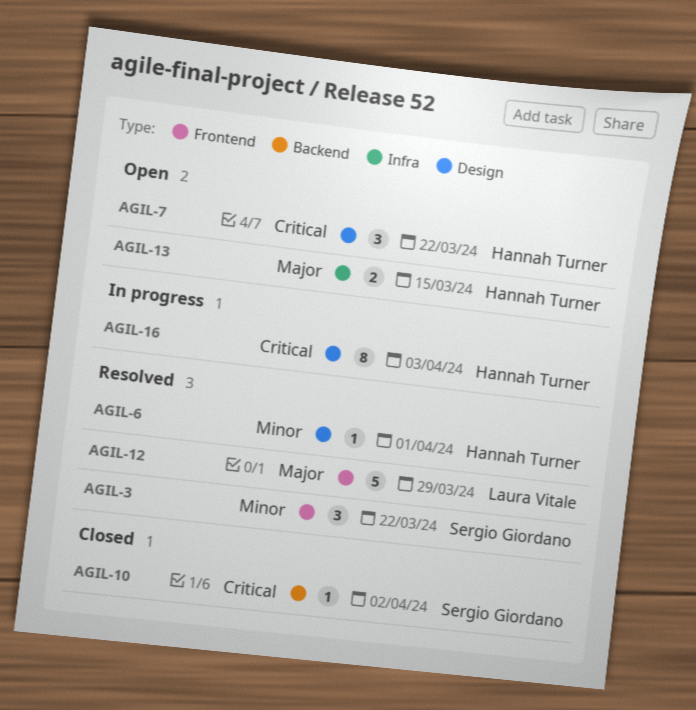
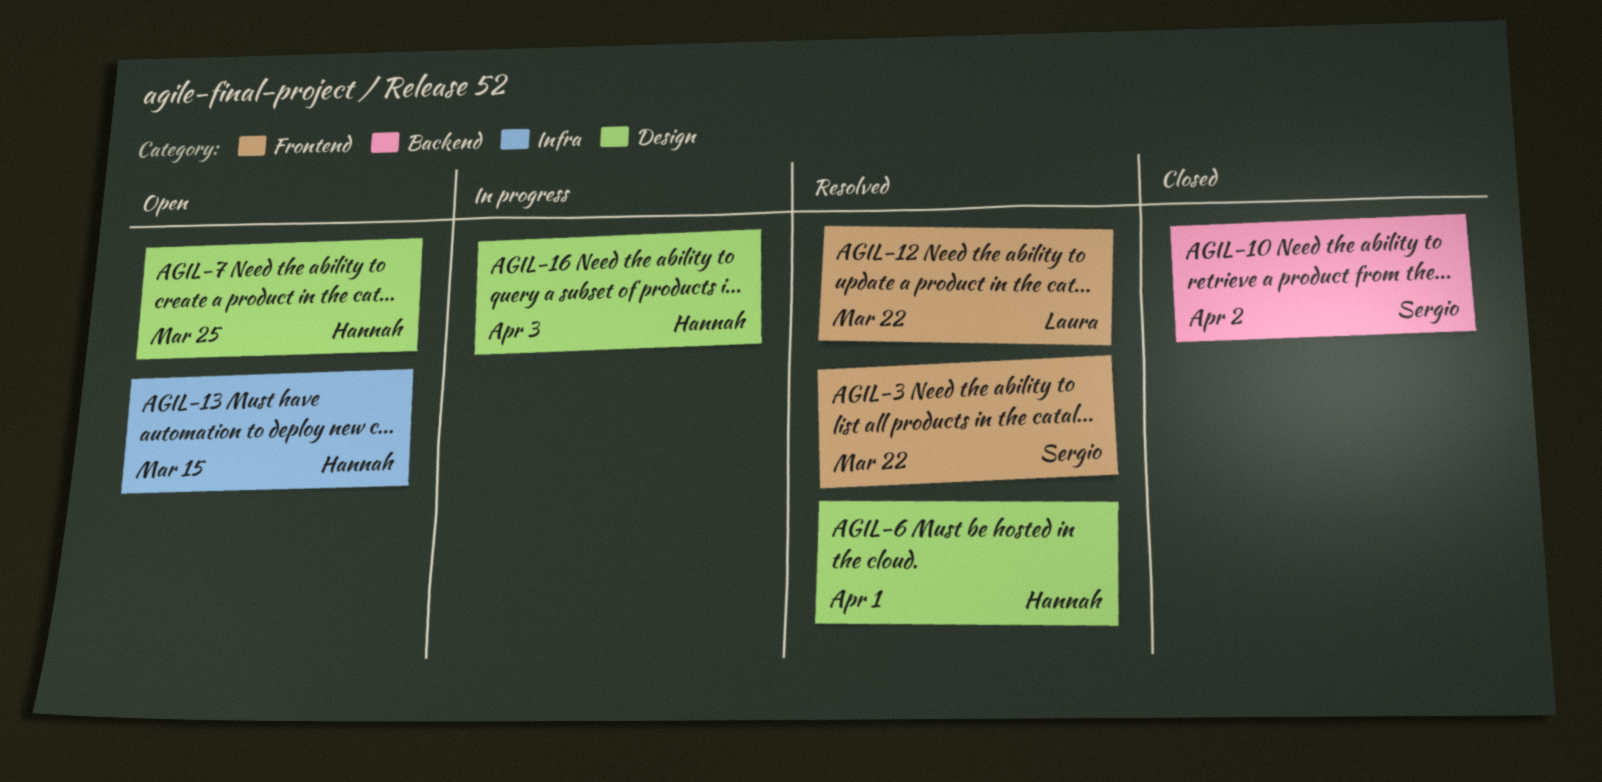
AGIL-7, due: Mar 22 -> Mar 25
AGIL-12, due: Mar 29 -> Mar 22

